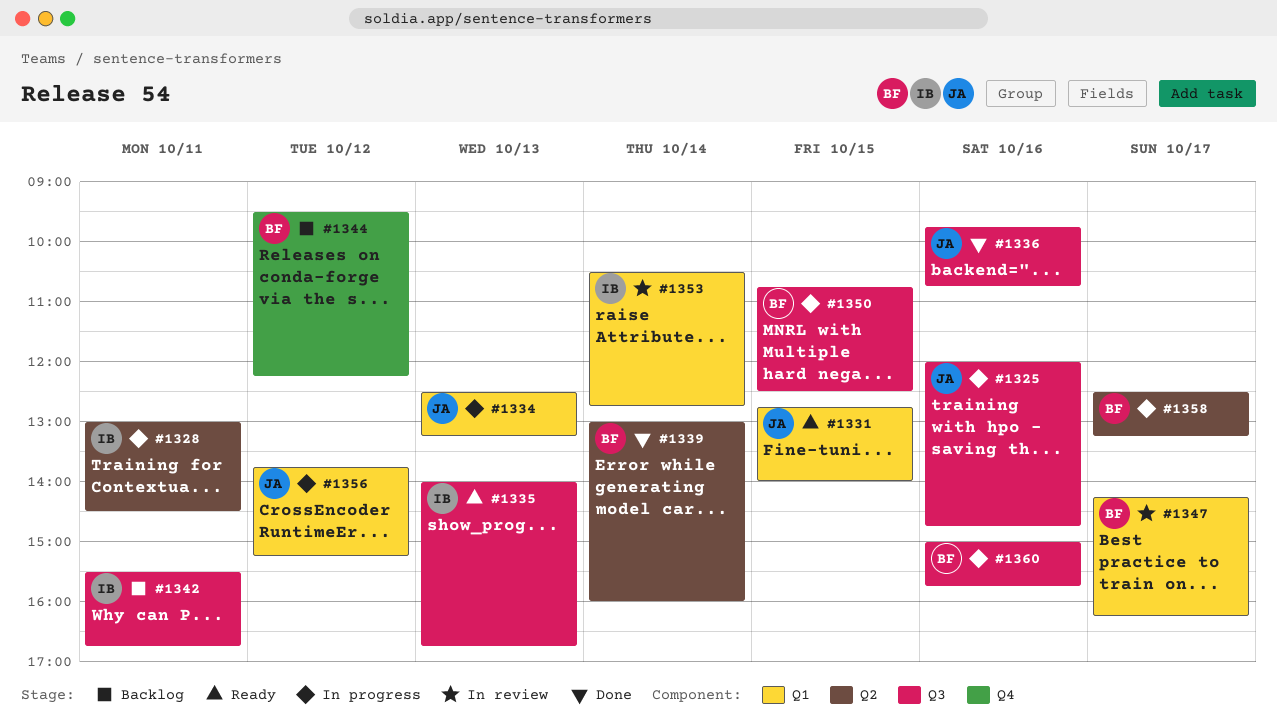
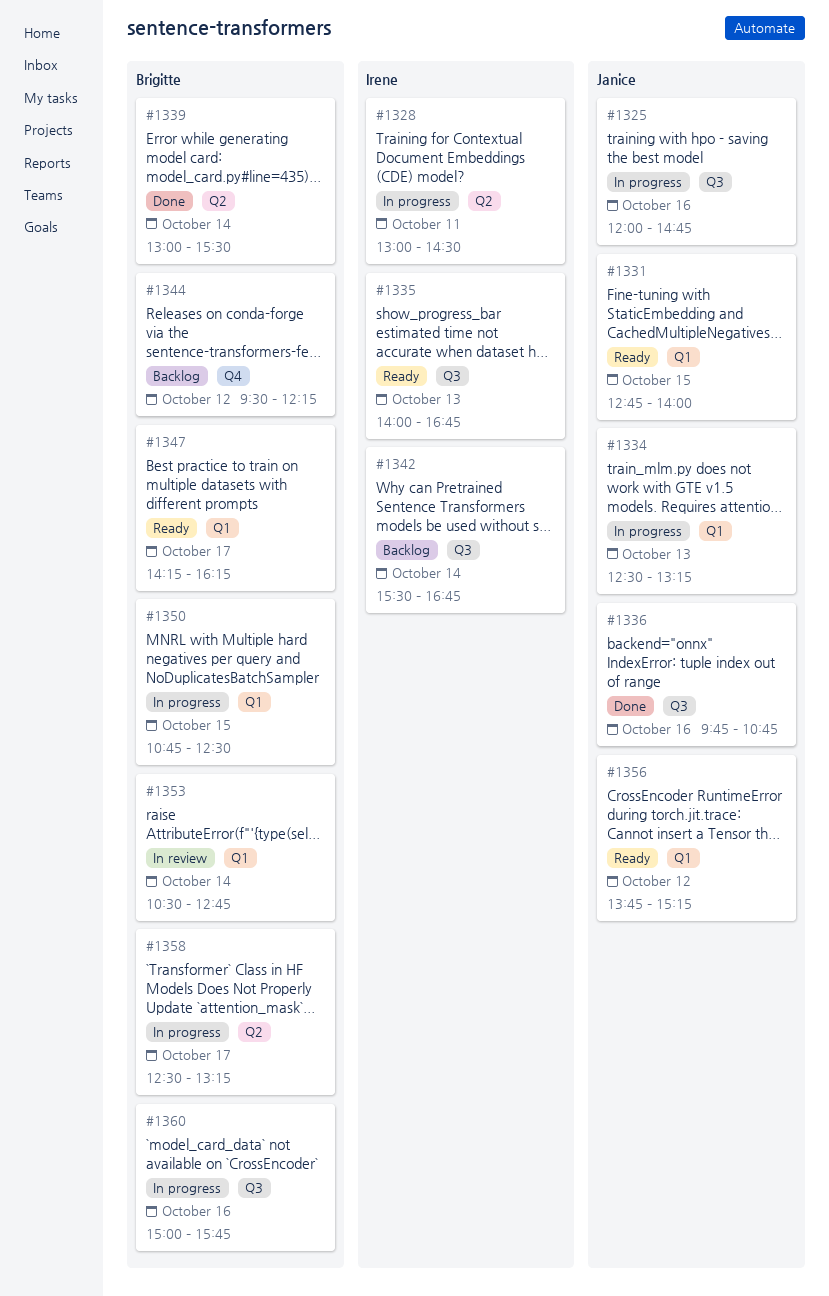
#1339, ends: 16:00 -> 15:30
#1342, day: Oct 11 -> Oct 14
#1347, status: In review -> Ready
#1350, label: Q3 -> Q1
#1353, owner: Irene -> Brigitte
#1356, status: In progress -> Ready

